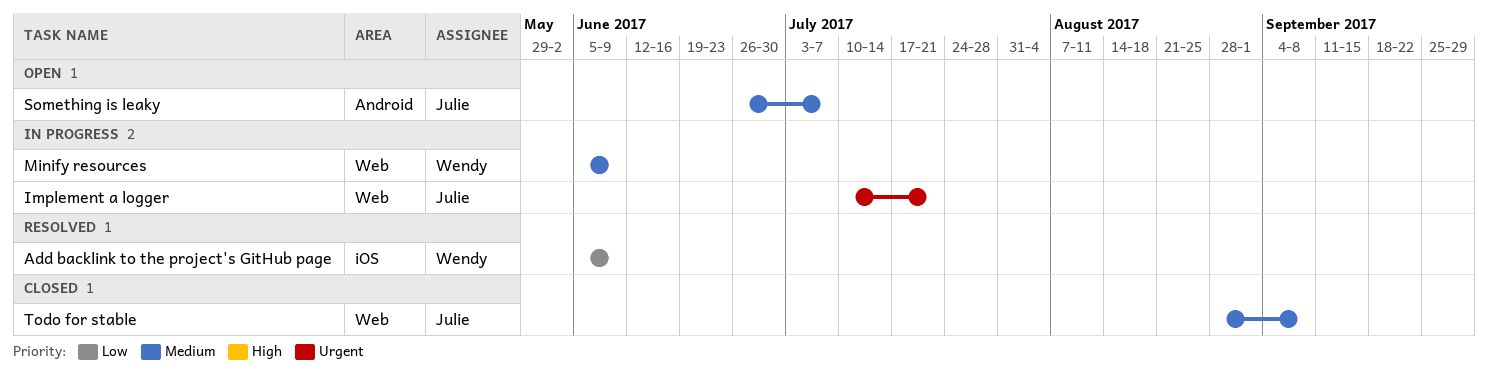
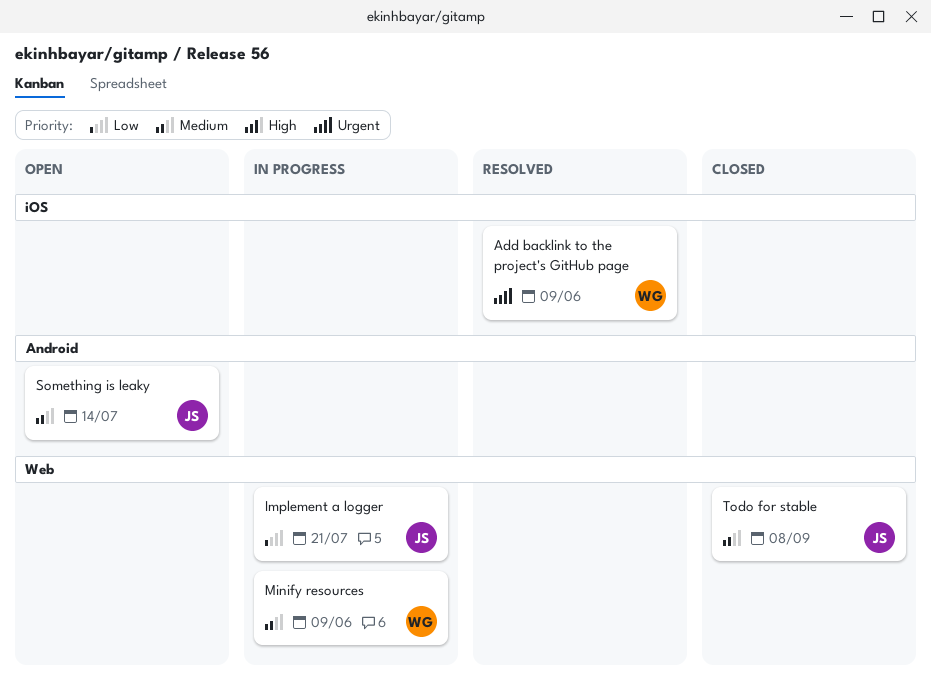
Add backlink to the project's GitHub page, priority: Low -> Urgent
Implement a logger, priority: Urgent -> Low
Something is leaky, due: Jul 7 -> Jul 14

